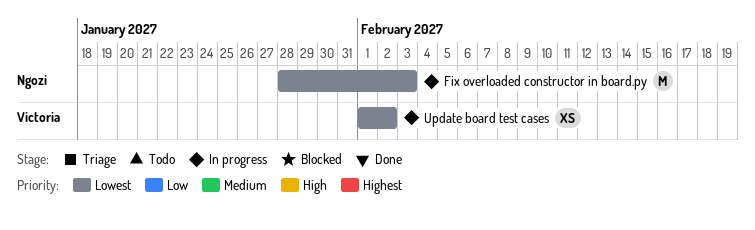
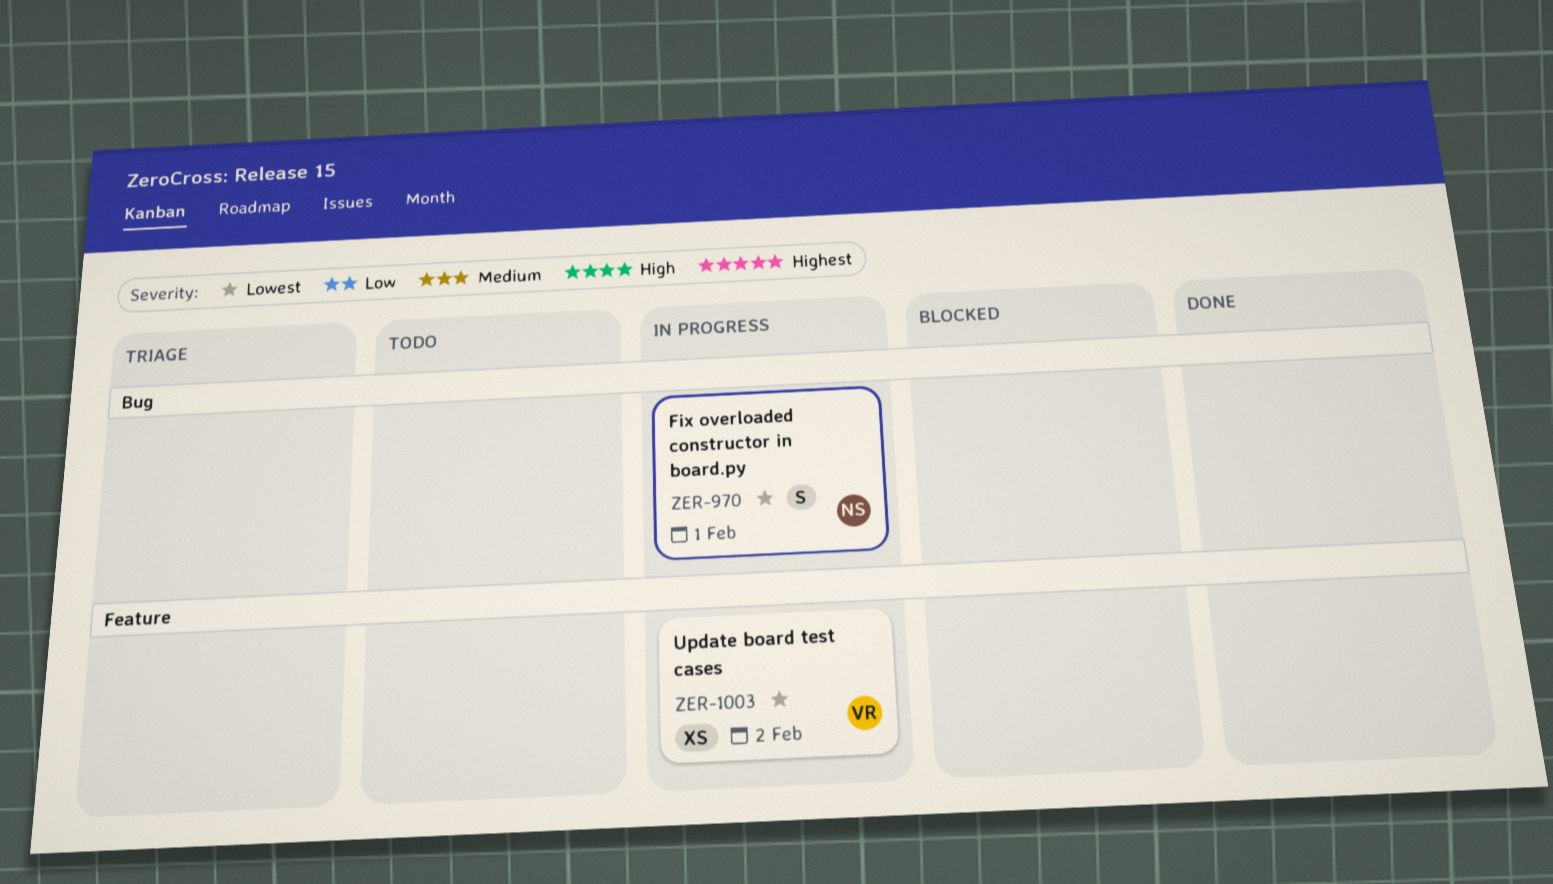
Fix overloaded constructor in board.py, estimate: M -> S
Fix overloaded constructor in board.py, due: Feb 3 -> Feb 1

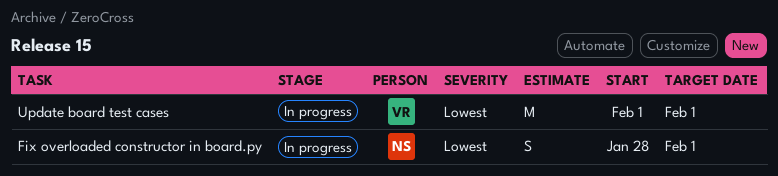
Update board test cases, estimate: XS -> M
Update board test cases, due: Feb 2 -> Feb 1

